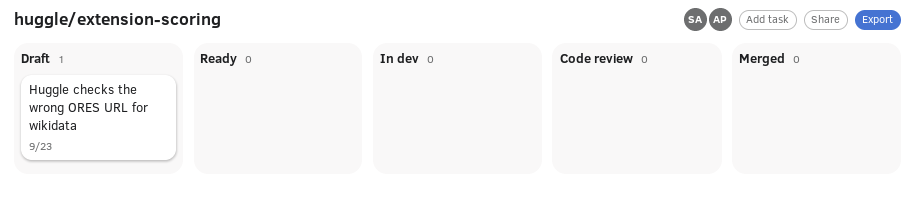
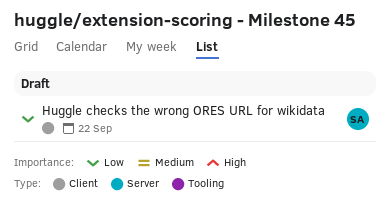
Huggle checks the wrong ORES URL for wikidata, due: Sep 23 -> Sep 22

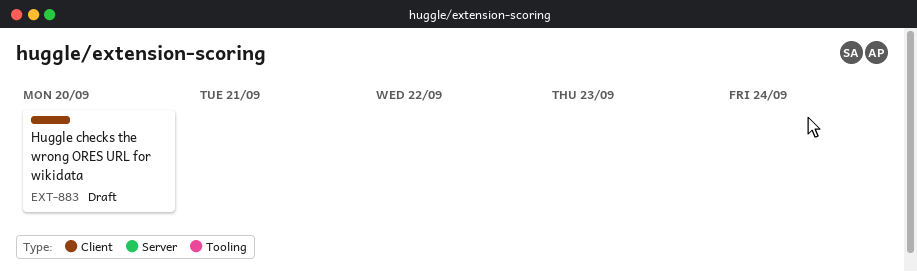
Huggle checks the wrong ORES URL for wikidata, due: Sep 22 -> Sep 20

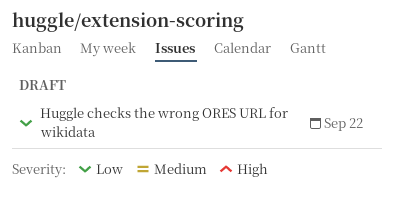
Huggle checks the wrong ORES URL for wikidata, due: Sep 20 -> Sep 22

